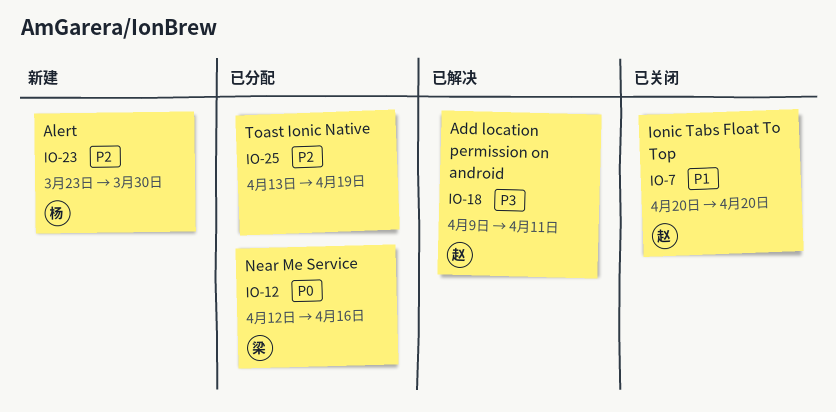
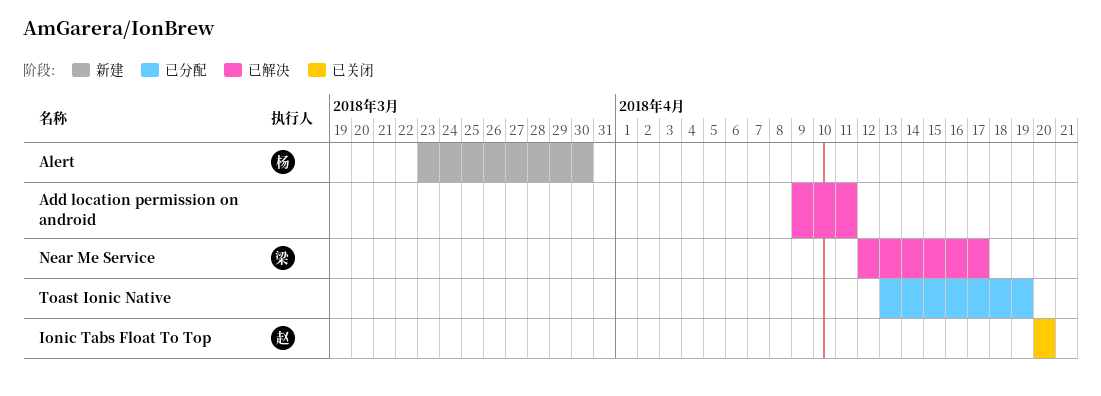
Add location permission on android, owner: 赵 -> none
Near Me Service, status: 已分配 -> 已解决
Near Me Service, due: Apr 16 -> Apr 17

